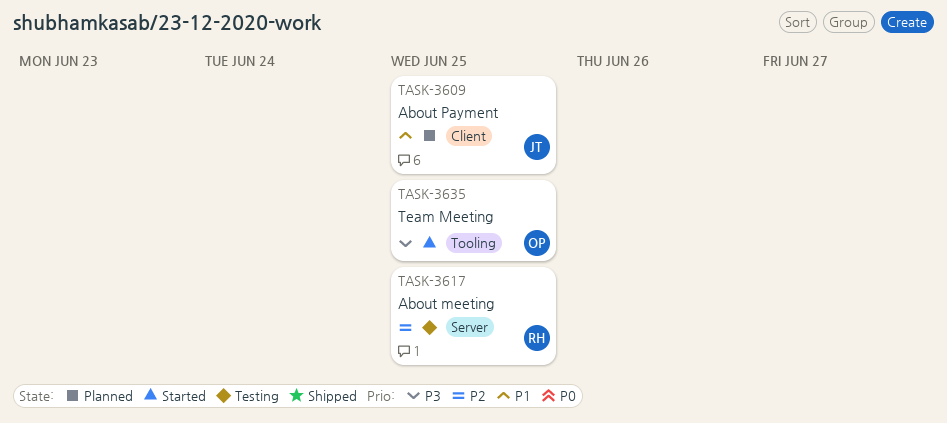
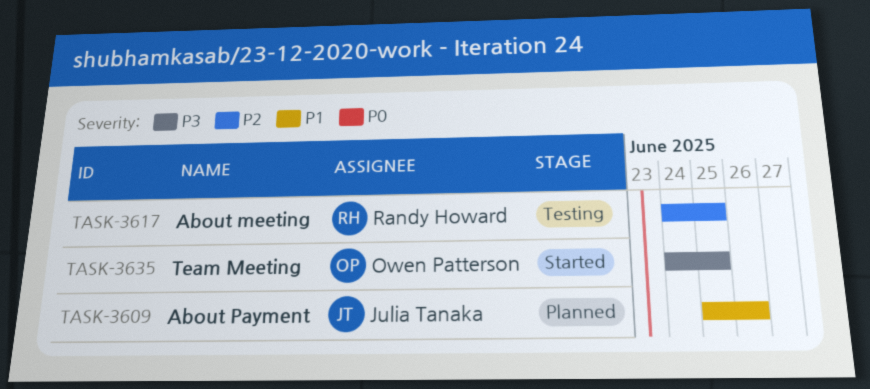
TASK-3609, due: Jun 25 -> Jun 26

